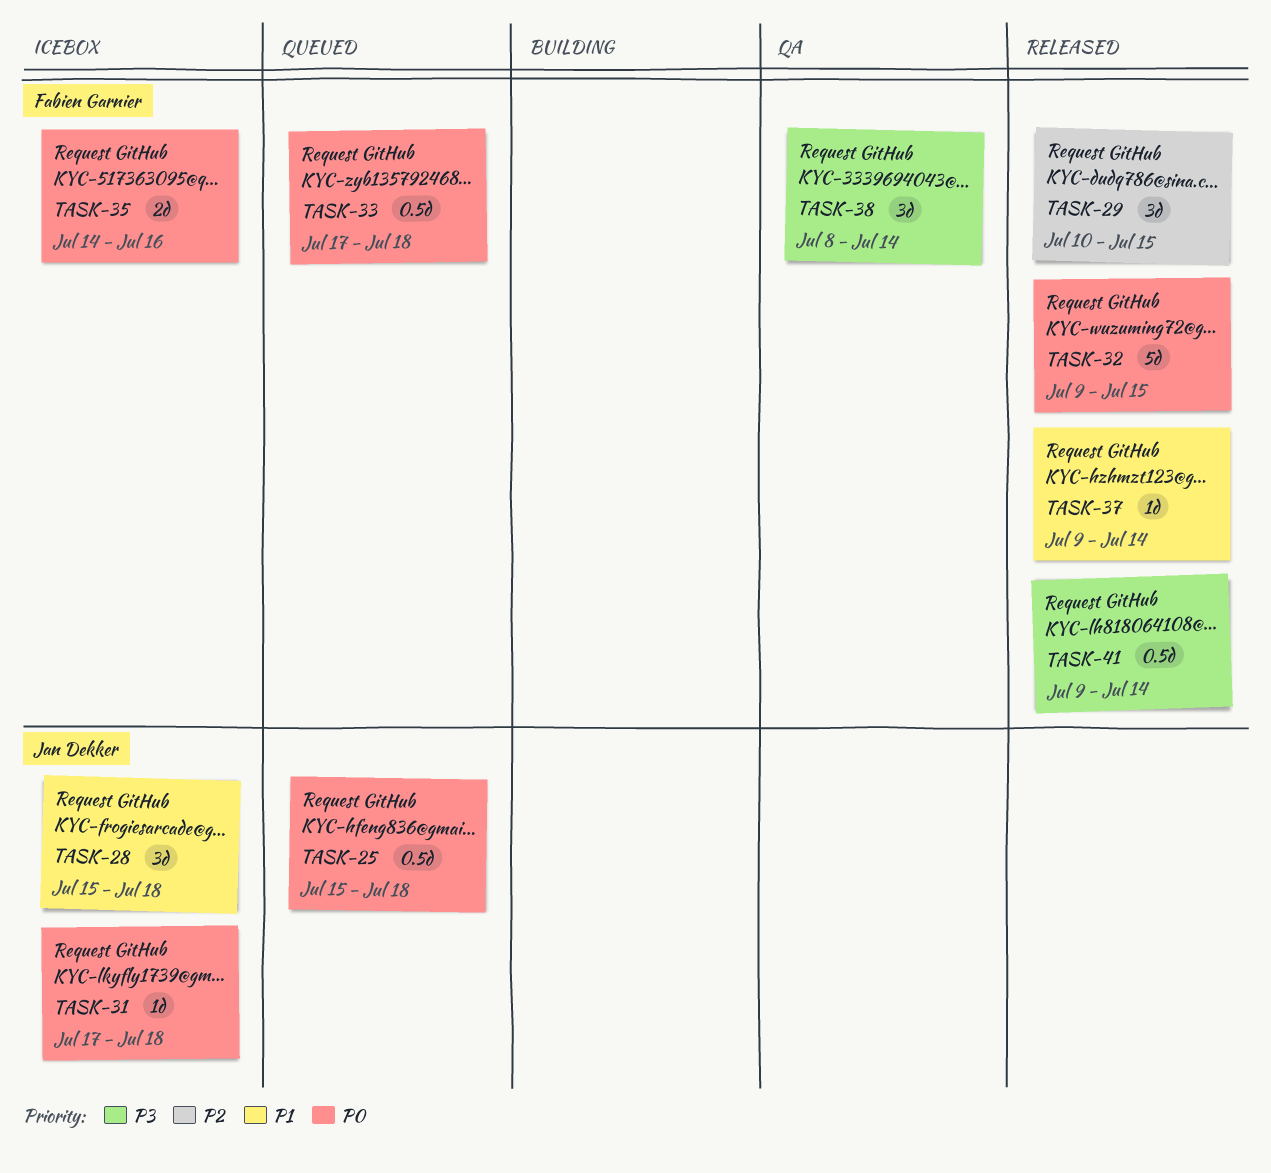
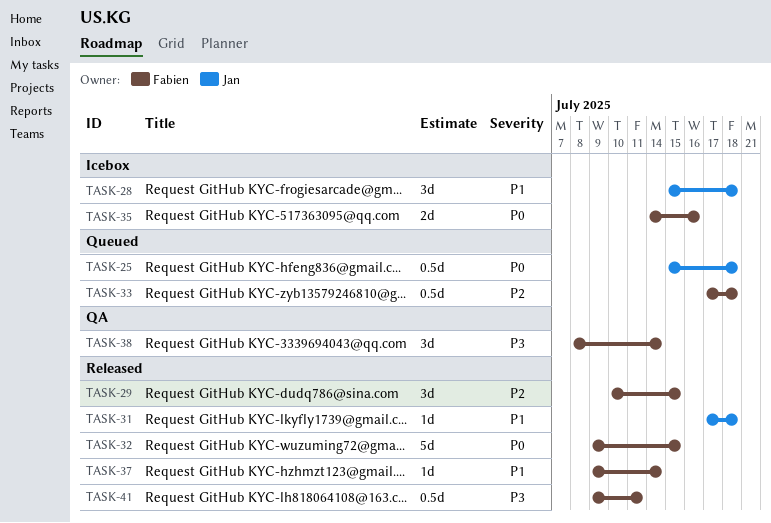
TASK-31, status: Icebox -> Released
TASK-31, priority: P0 -> P1
TASK-33, priority: P0 -> P2
TASK-41, due: Jul 14 -> Jul 11

